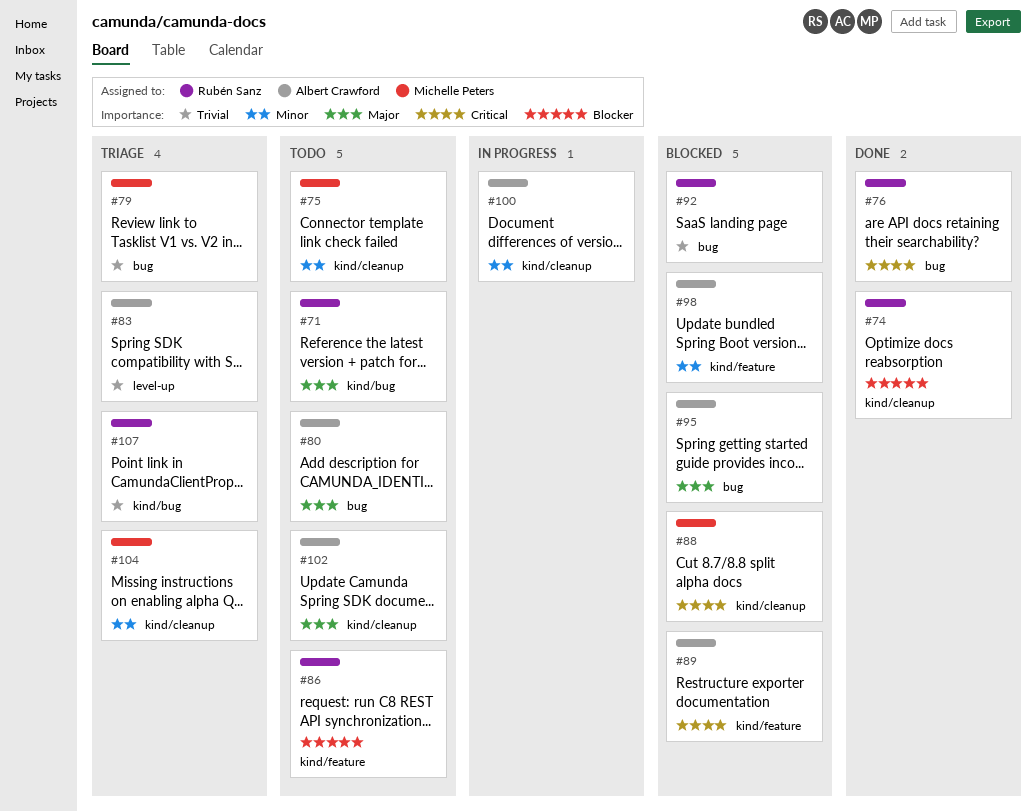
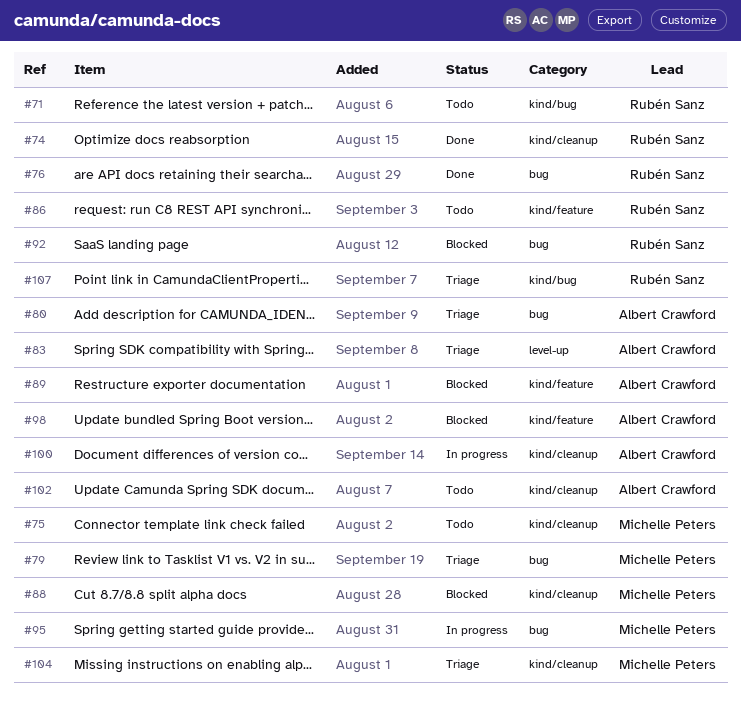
#80, status: Todo -> Triage
#95, status: Blocked -> In progress
#95, owner: Albert Crawford -> Michelle Peters

